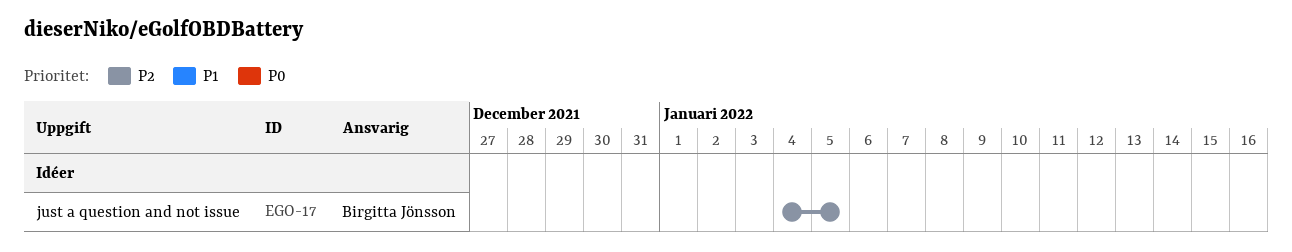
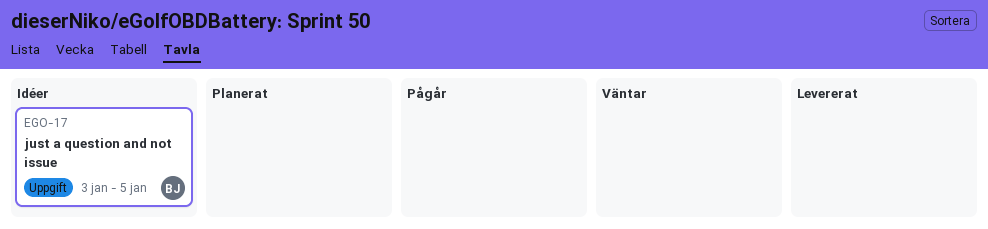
EGO-17, start: Jan 4 -> Jan 3

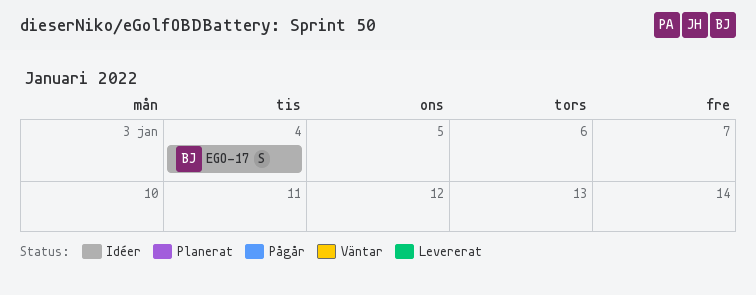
EGO-17, start: Jan 3 -> Jan 4
EGO-17, due: Jan 5 -> Jan 4

